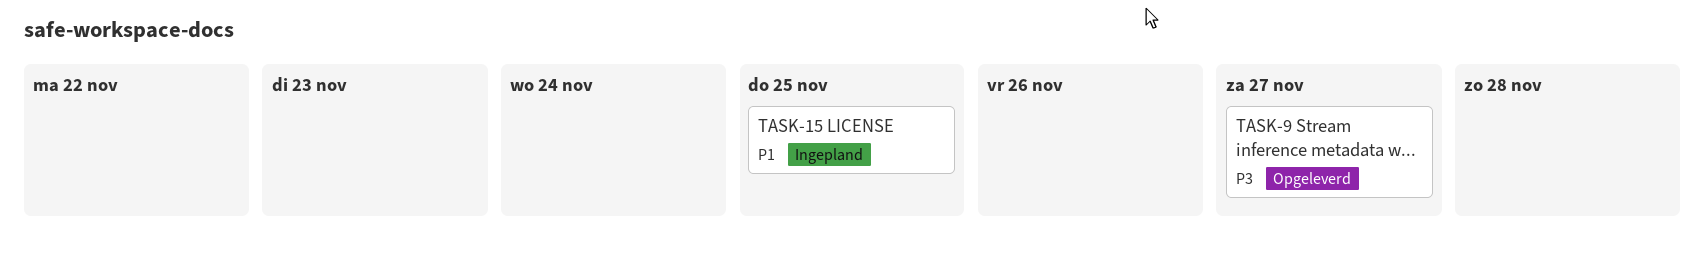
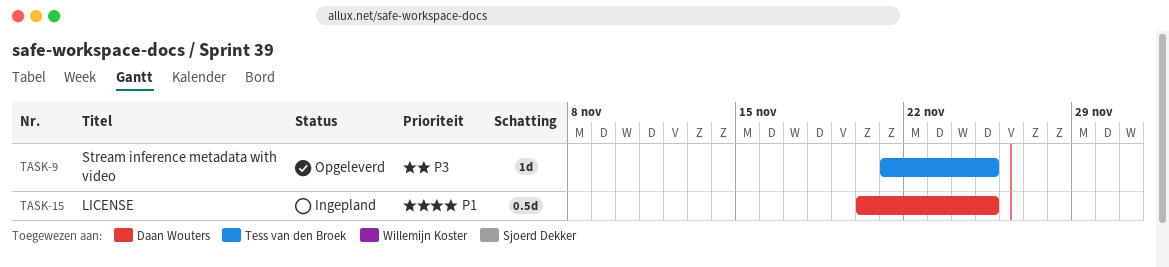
TASK-9, due: Nov 27 -> Nov 25

